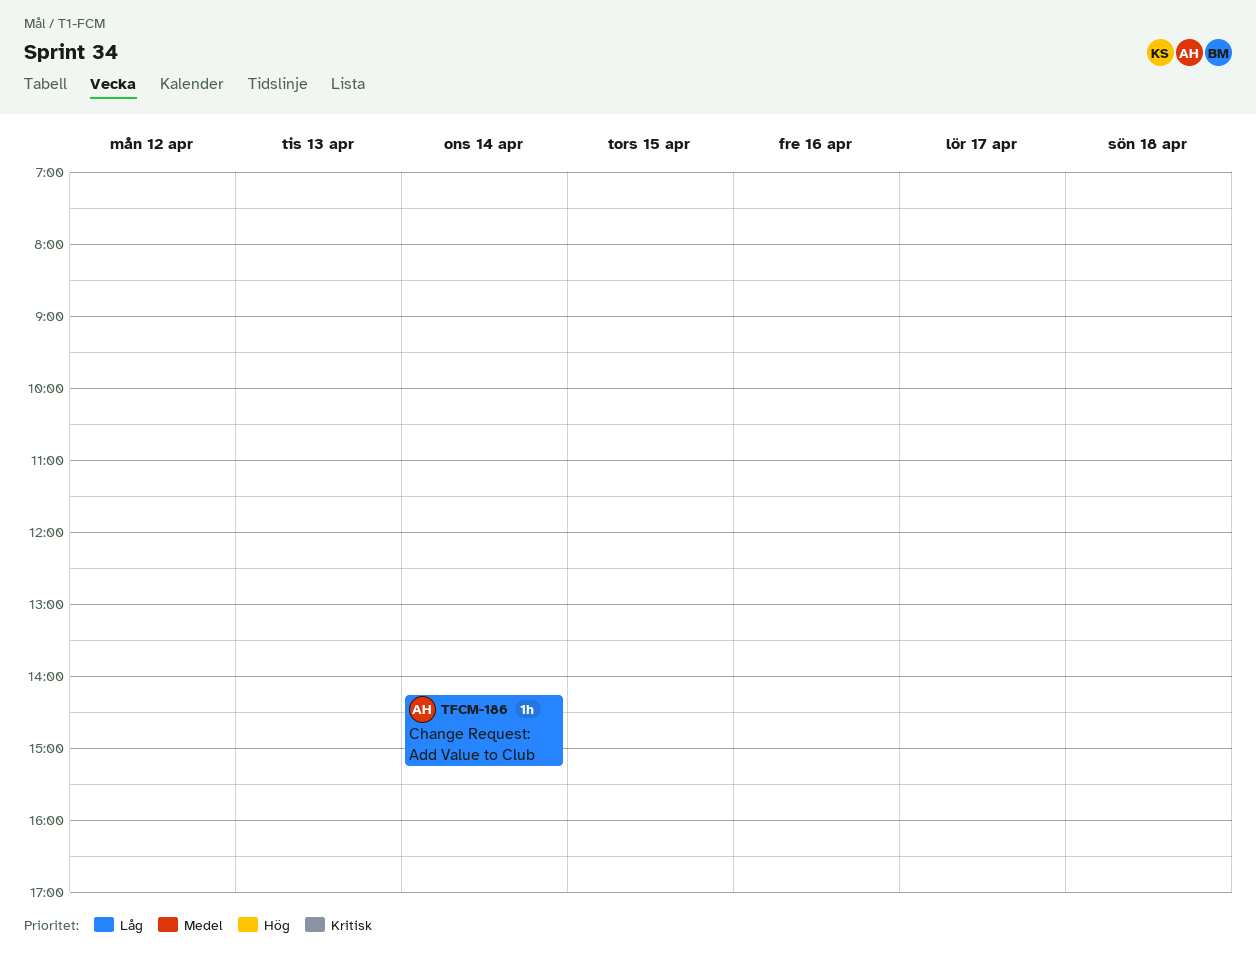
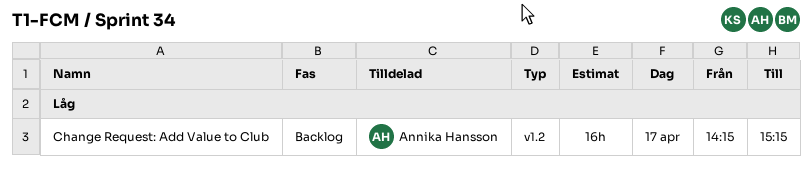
Change Request: Add Value to Club, estimate: 1h -> 16h
Change Request: Add Value to Club, day: Apr 14 -> Apr 17

